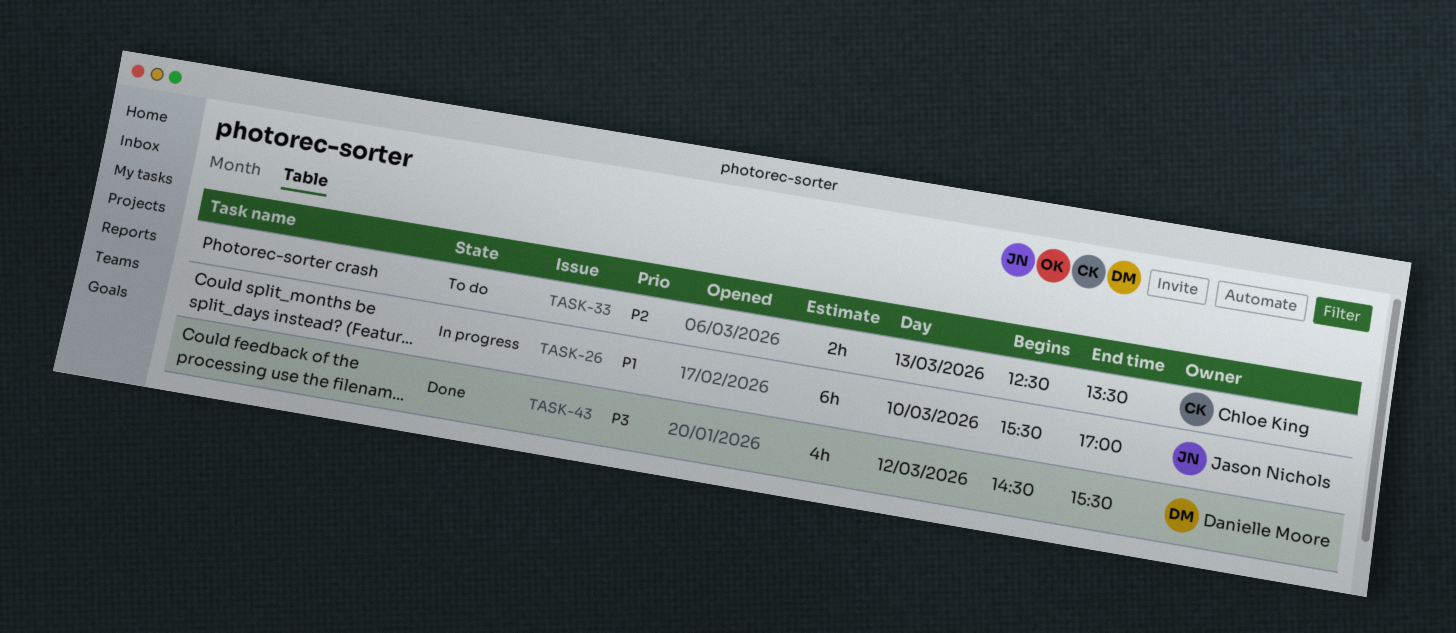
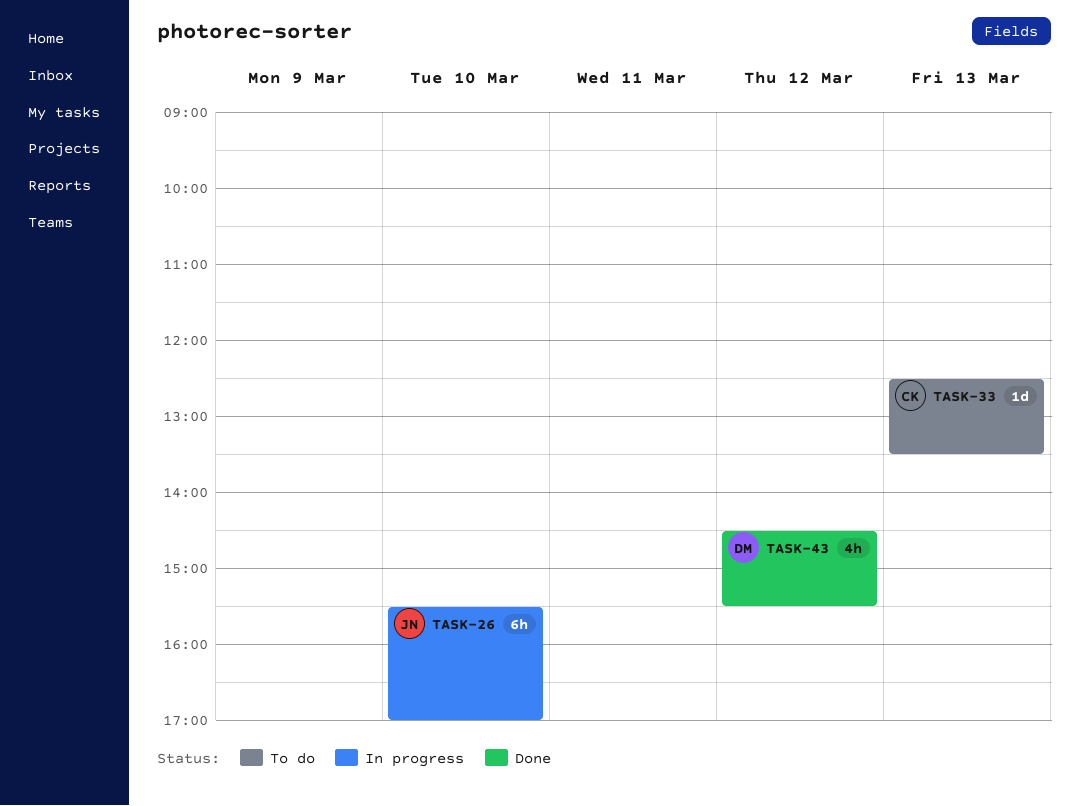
TASK-33, estimate: 2h -> 1d

